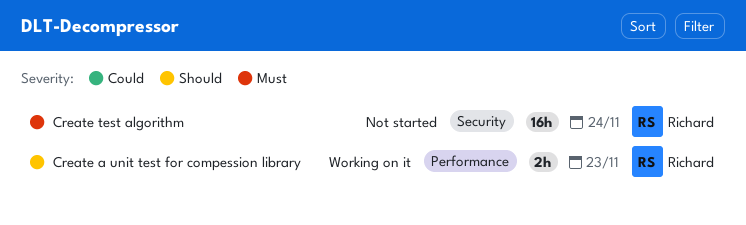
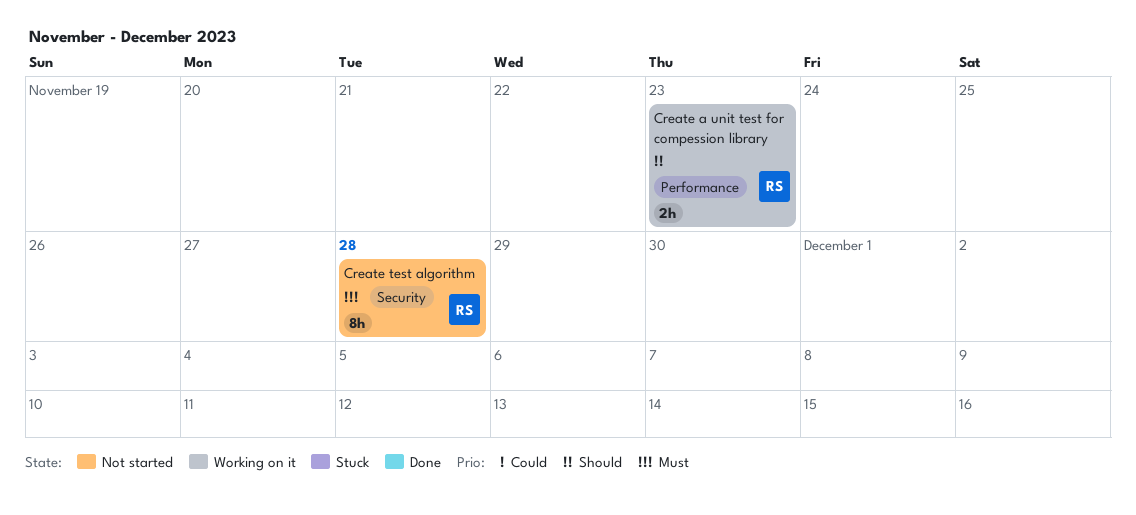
Create test algorithm, estimate: 16h -> 8h
Create test algorithm, due: Nov 24 -> Nov 28

